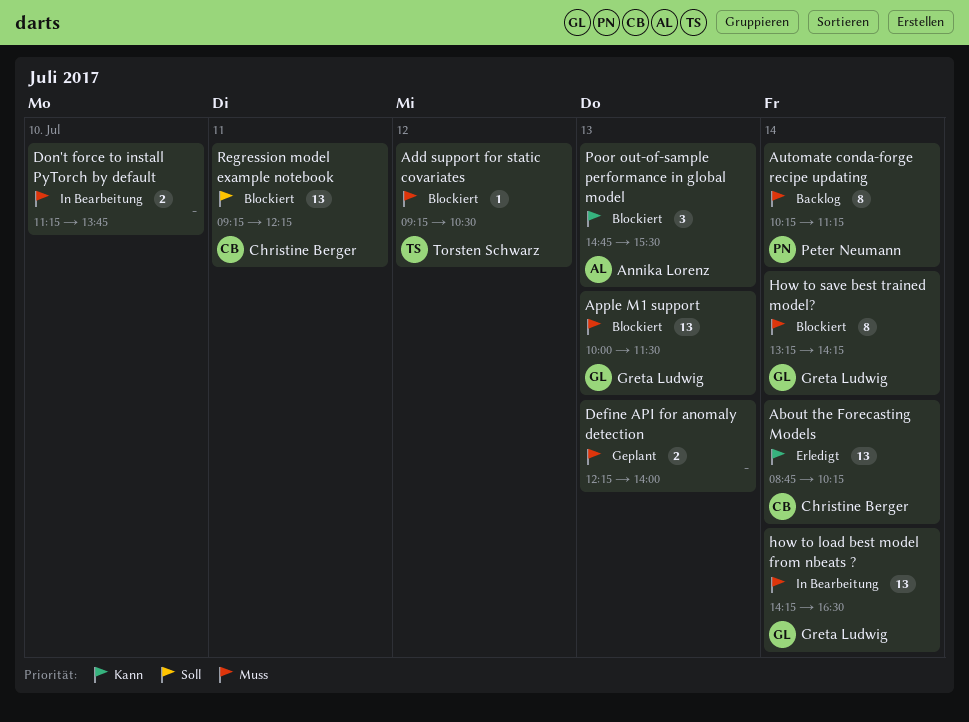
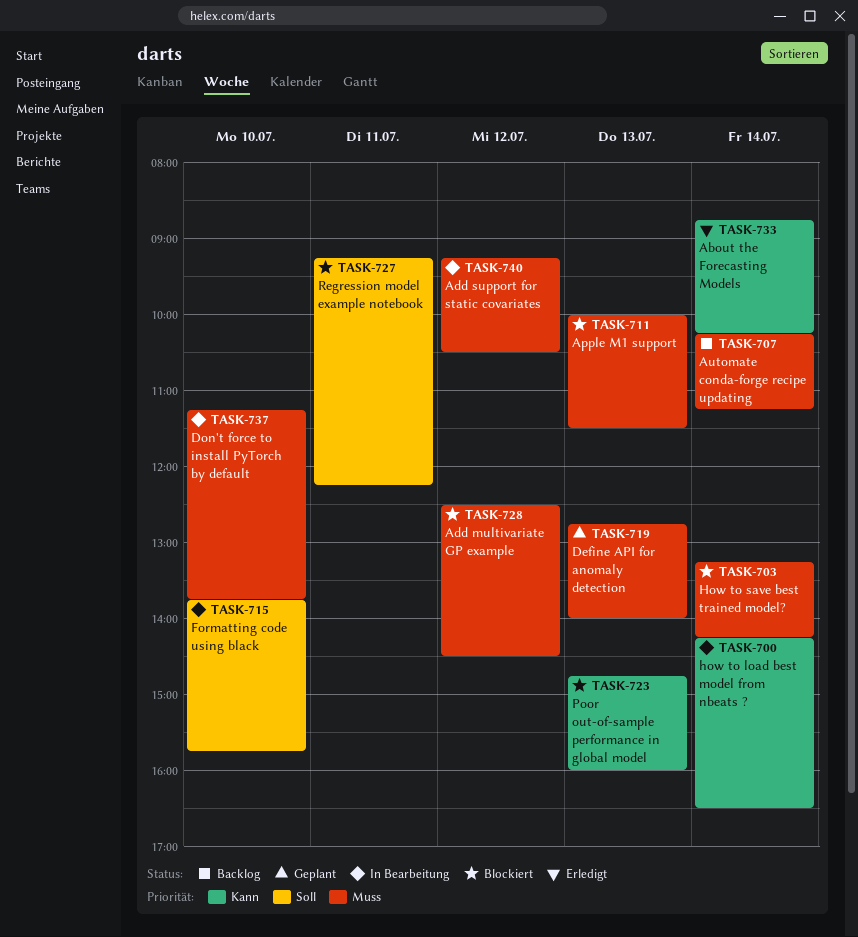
Add multivariate GP example: none -> present
Add support for static covariates, status: Blockiert -> In Bearbeitung
Define API for anomaly detection, begins: 12:15 -> 12:45
Formatting code using black: none -> present
how to load best model from nbeats ?, priority: Muss -> Kann
Poor out-of-sample performance in global model, ends: 15:30 -> 16:00

